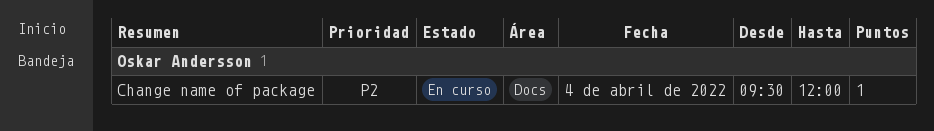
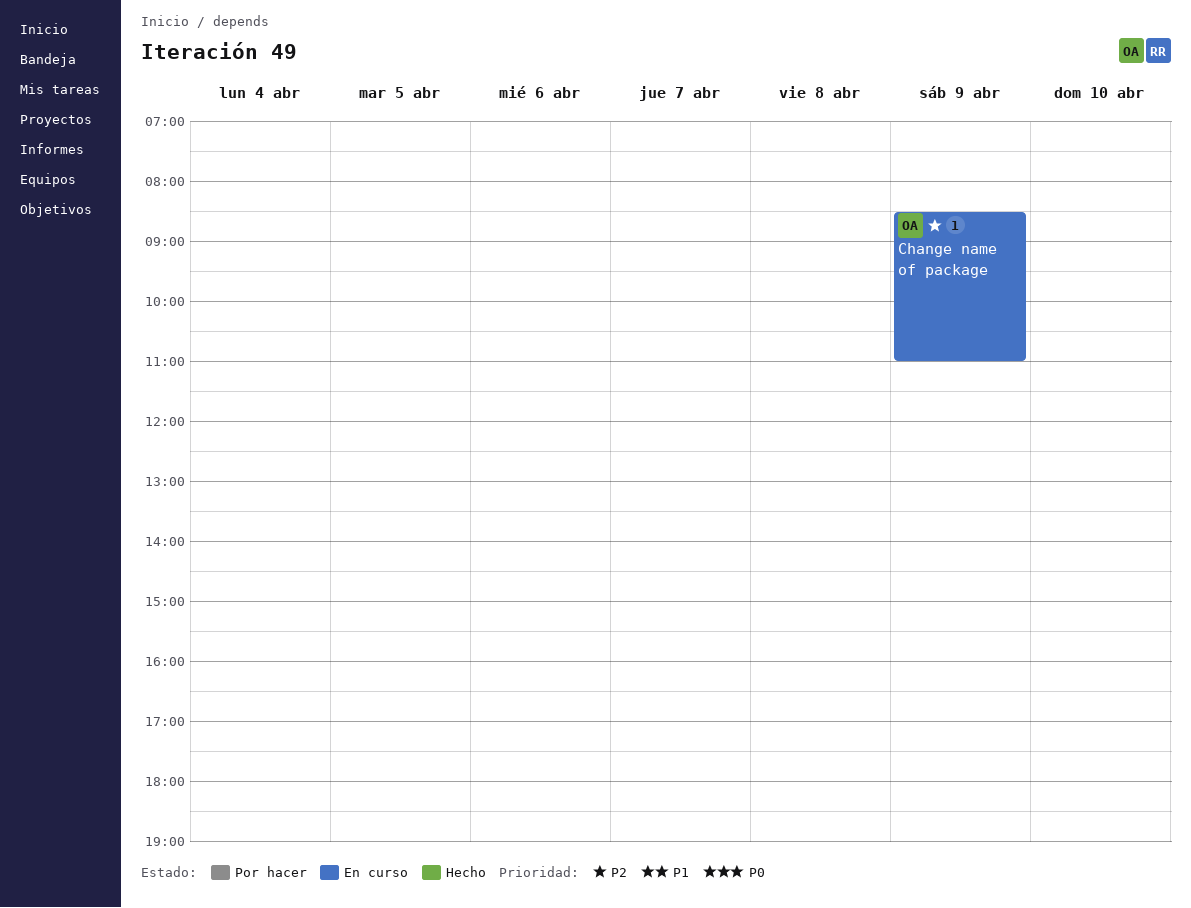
Change name of package, day: Apr 4 -> Apr 9
Change name of package, begins: 09:30 -> 08:30
Change name of package, ends: 12:00 -> 11:00

